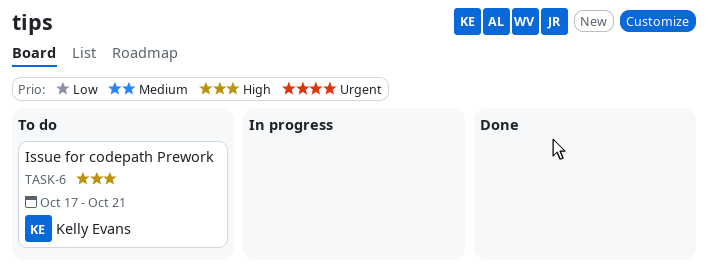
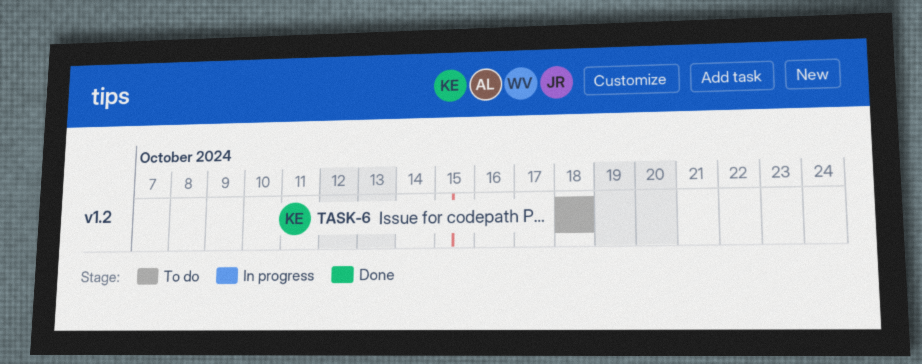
TASK-6, start: Oct 17 -> Oct 18
TASK-6, due: Oct 21 -> Oct 18

